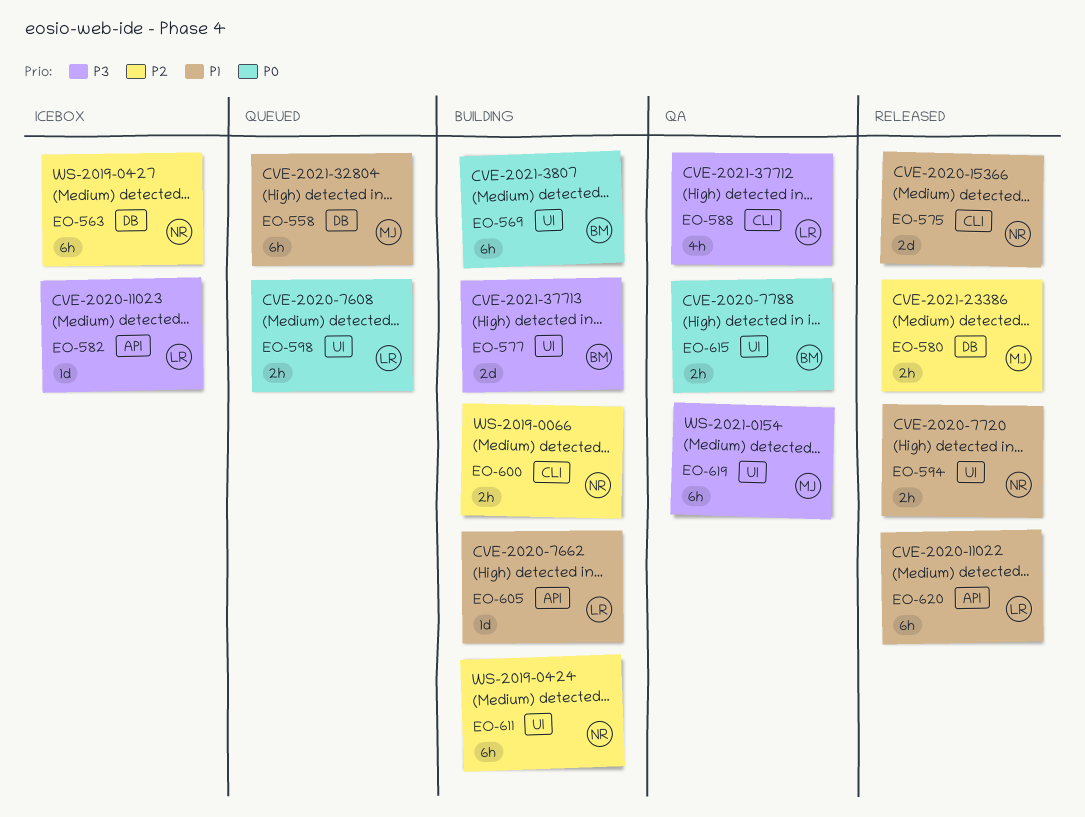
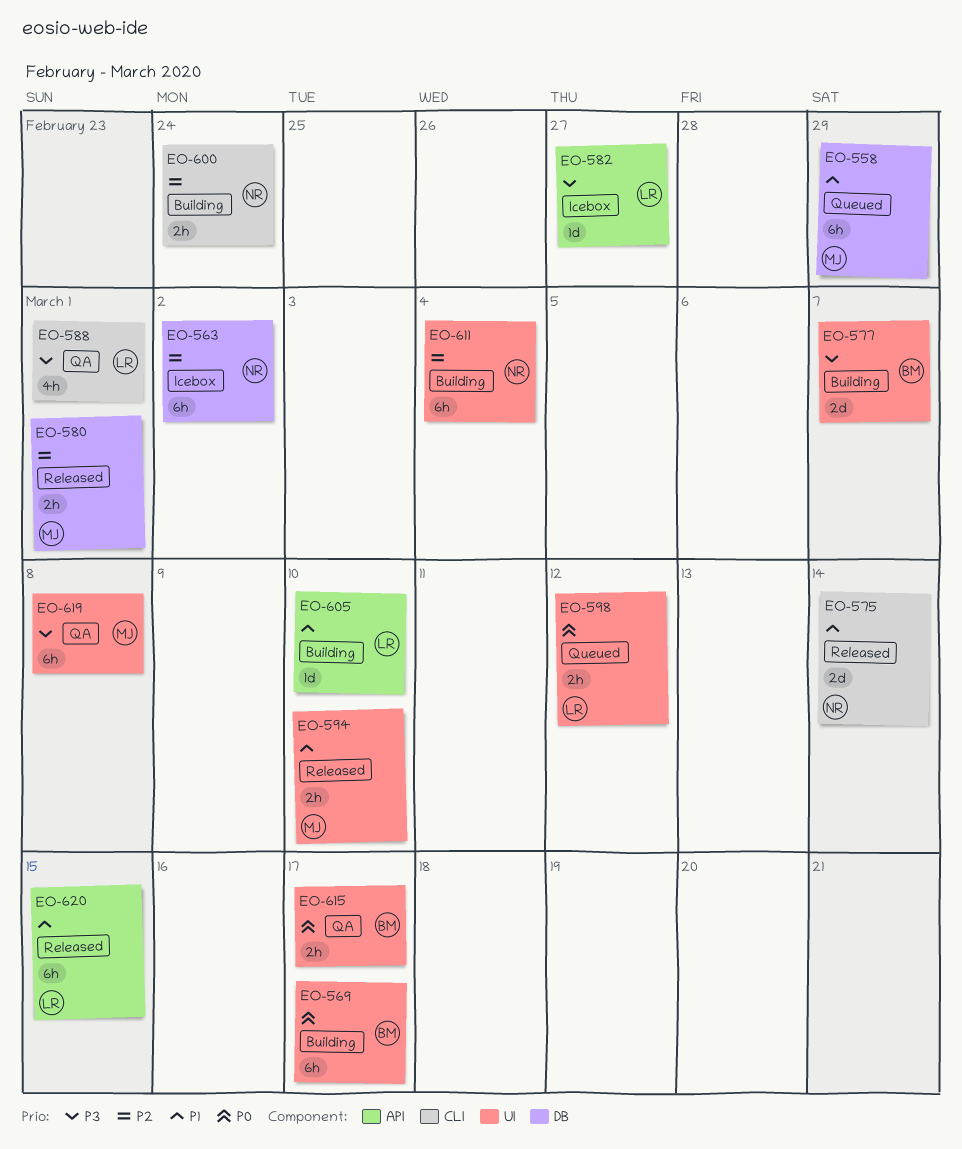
EO-594, owner: NR -> MJ

